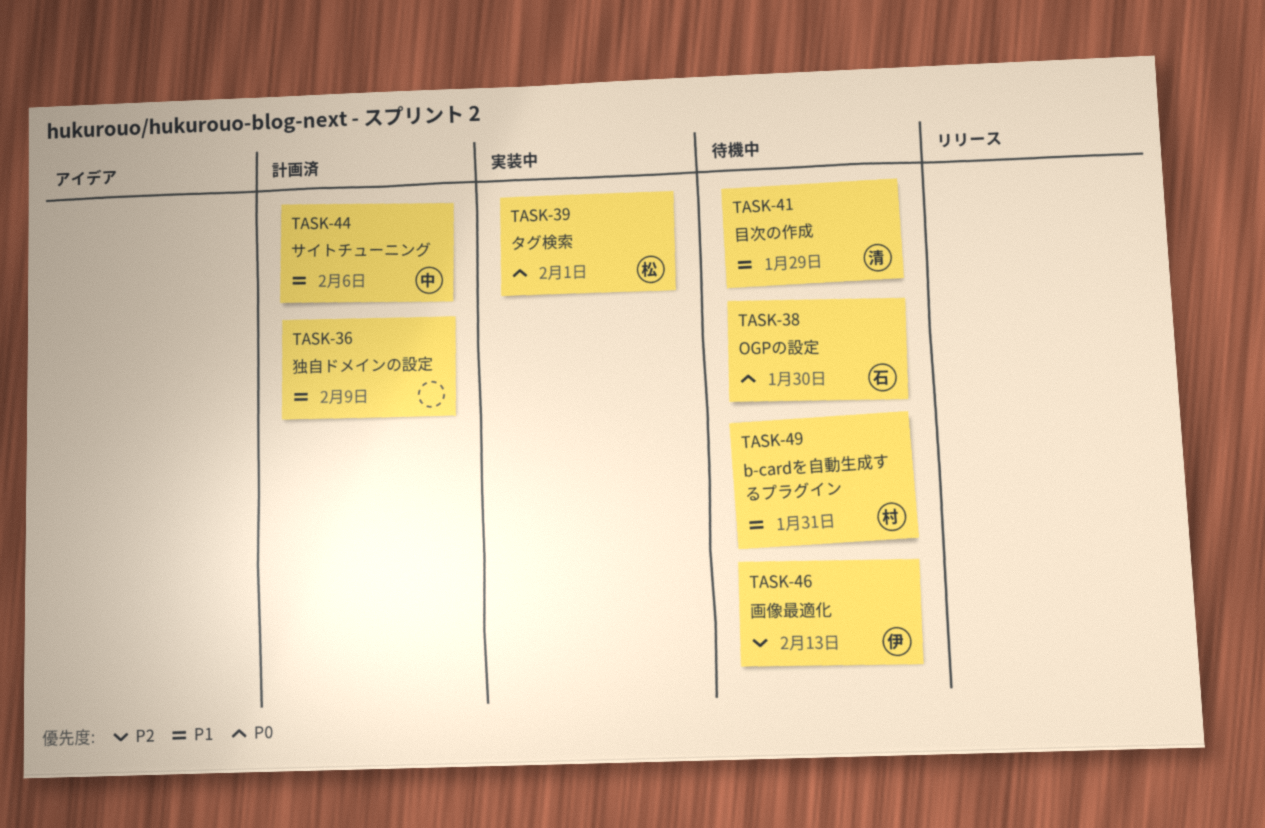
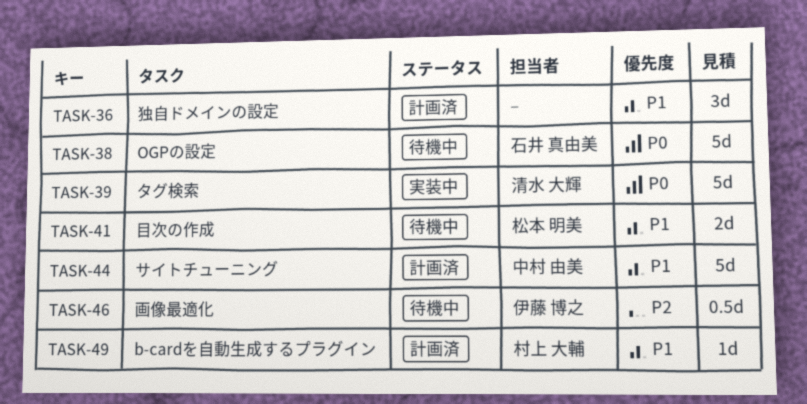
TASK-39, owner: 松本 明美 -> 清水 大輝
TASK-41, owner: 清水 大輝 -> 松本 明美
TASK-49, status: 待機中 -> 計画済

